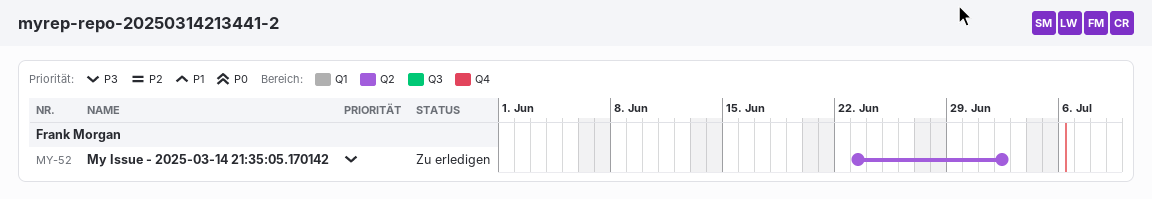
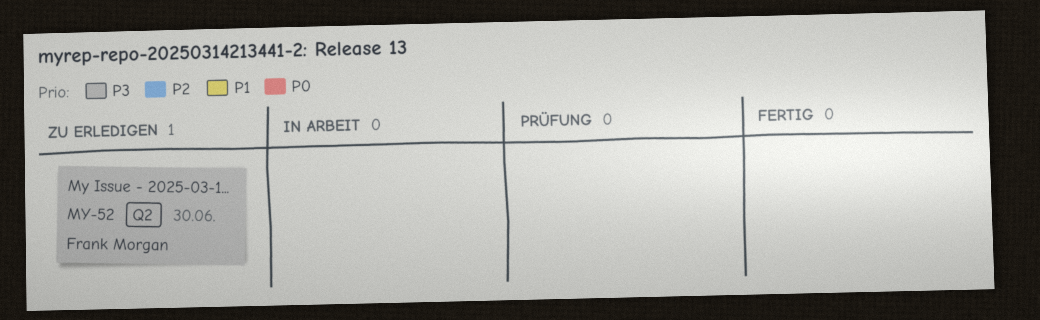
MY-52, due: Jul 2 -> Jun 30

